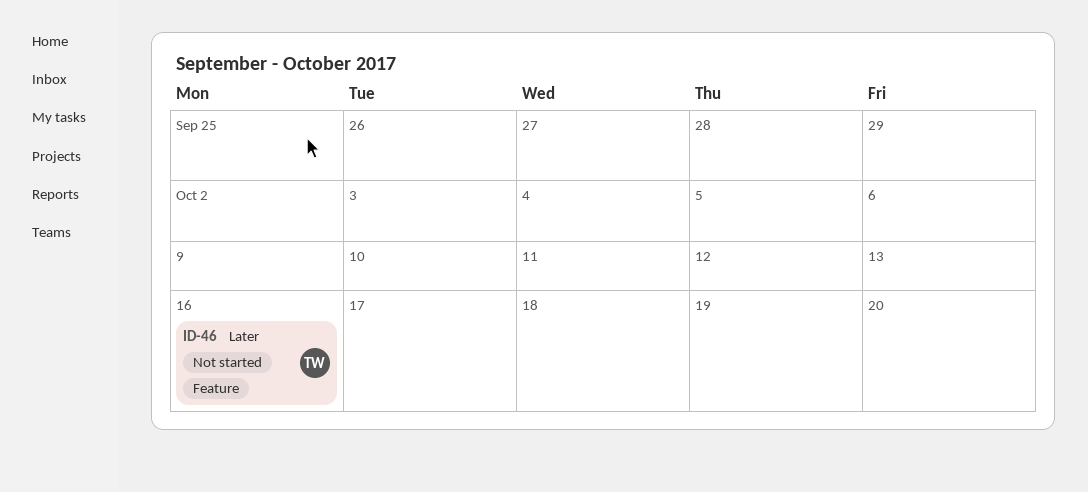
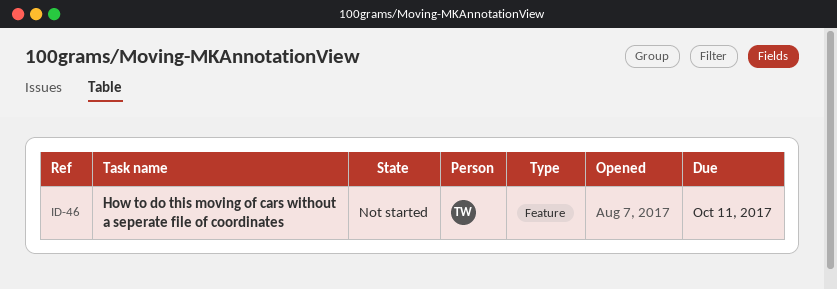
ID-46, due: Oct 16 -> Oct 11

